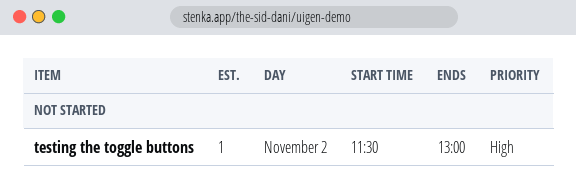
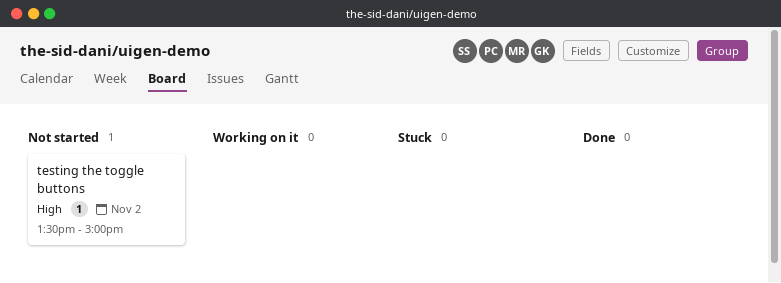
testing the toggle buttons, begins: 11:30 -> 13:30
testing the toggle buttons, ends: 13:00 -> 15:00

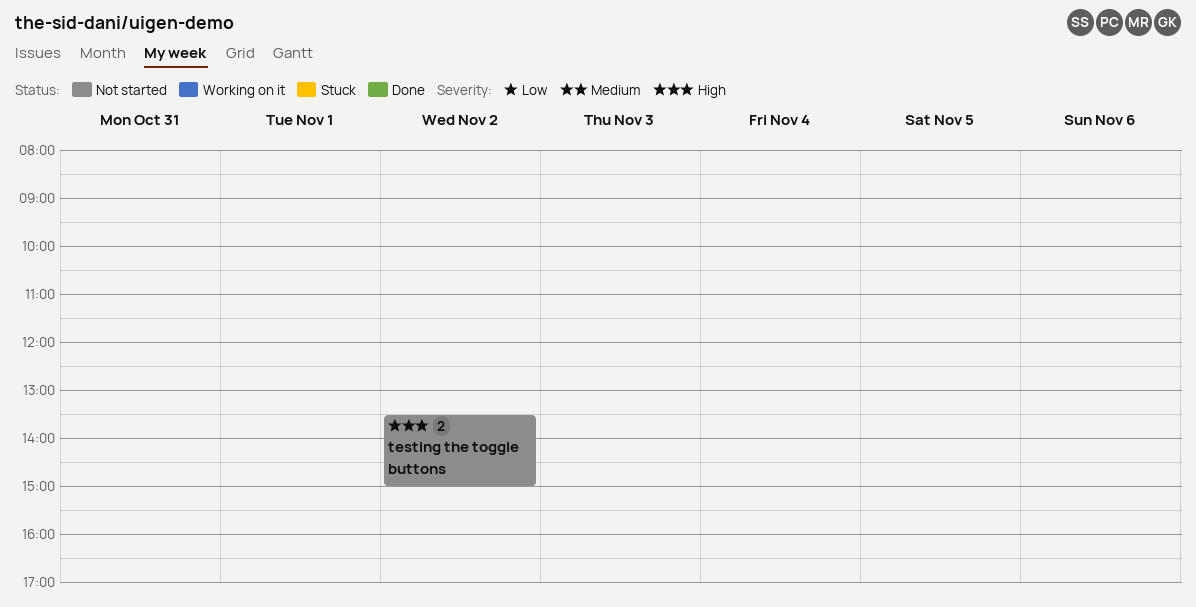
testing the toggle buttons, estimate: 1 -> 2

